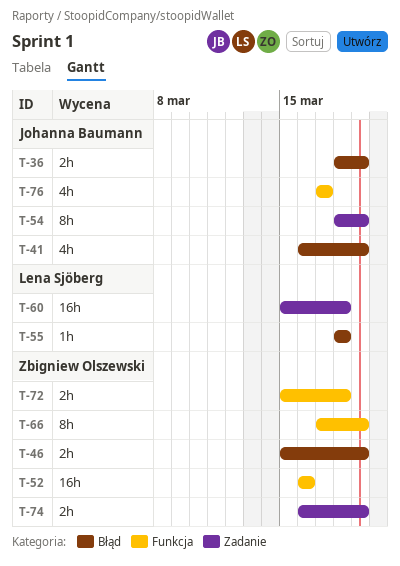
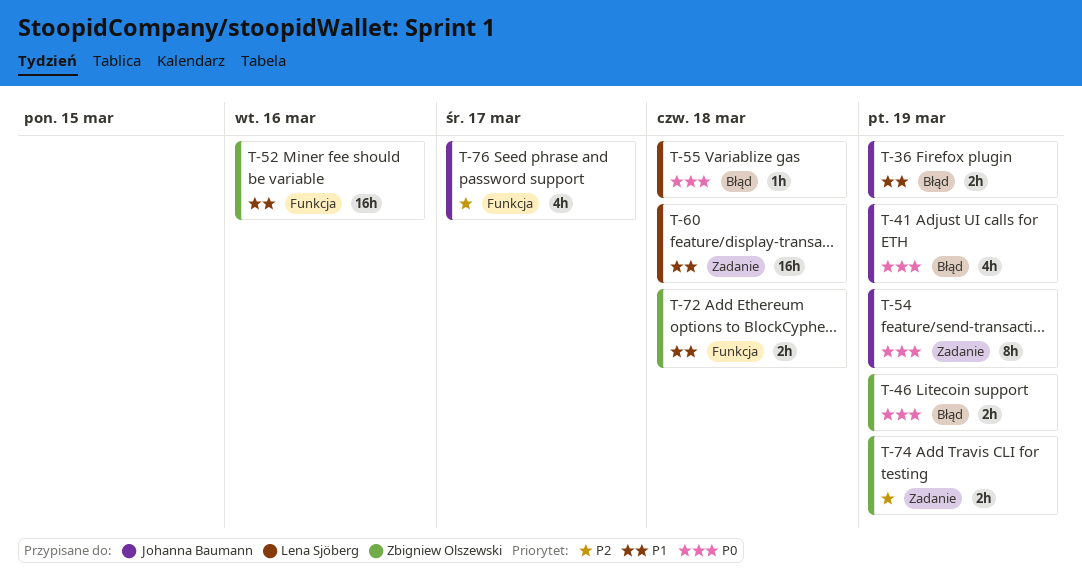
T-66: present -> none

